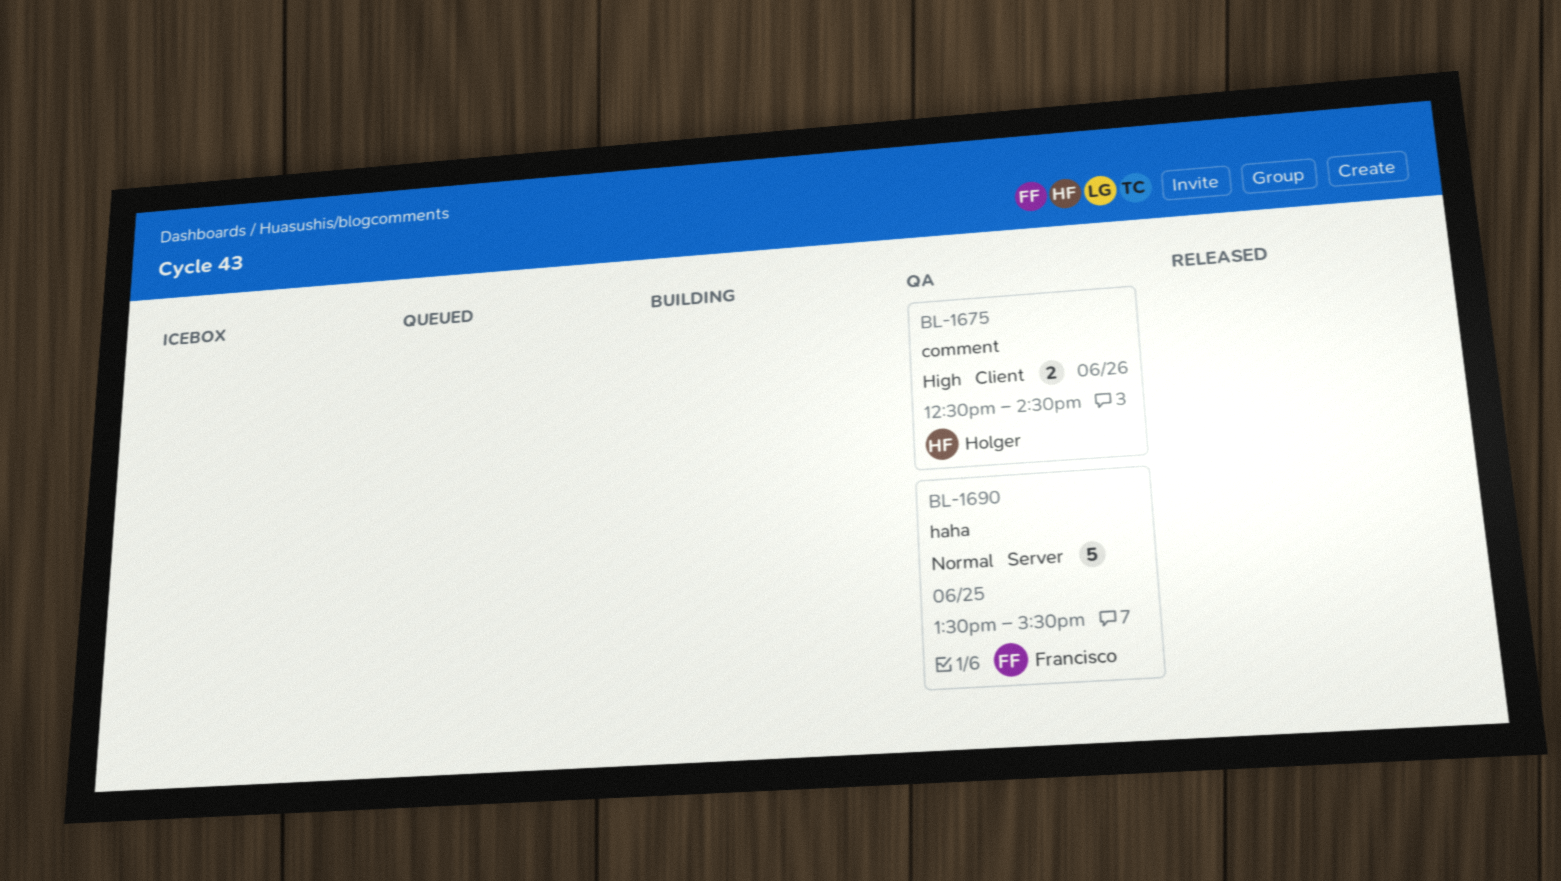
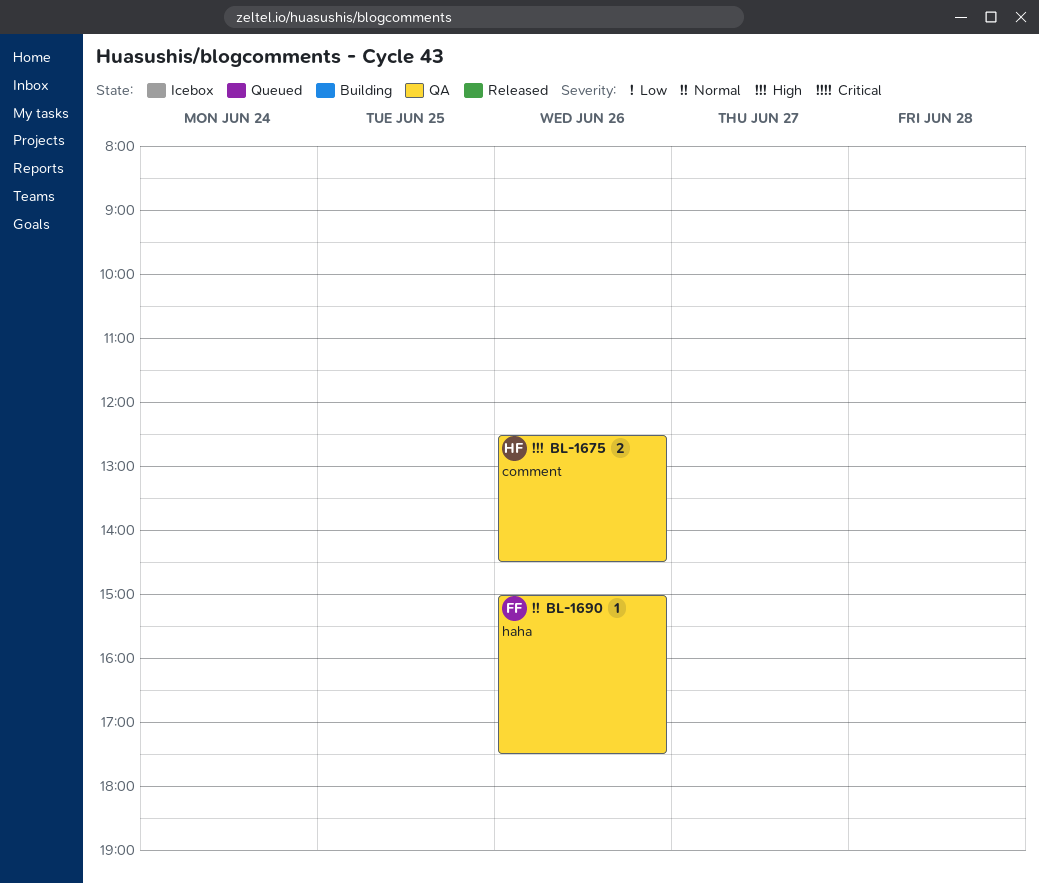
BL-1690, estimate: 5 -> 1
BL-1690, day: Jun 25 -> Jun 26
BL-1690, begins: 13:30 -> 15:00
BL-1690, ends: 15:30 -> 17:30

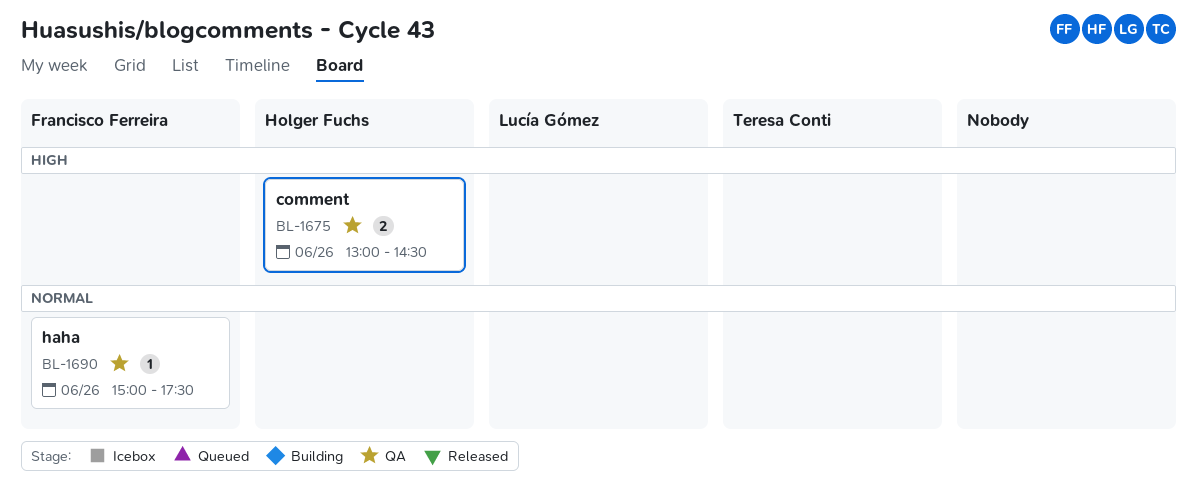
BL-1675, begins: 12:30 -> 13:00

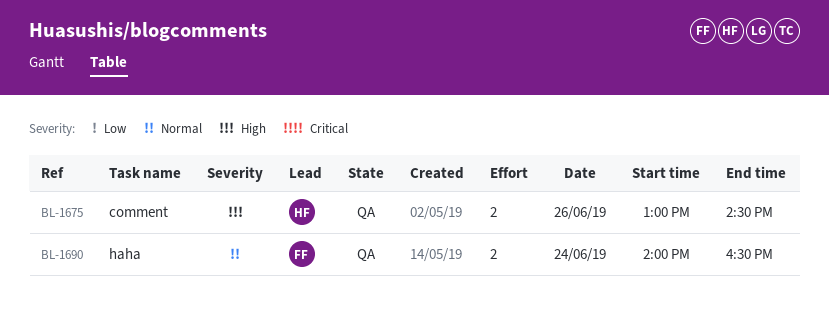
BL-1690, estimate: 1 -> 2
BL-1690, day: Jun 26 -> Jun 24
BL-1690, begins: 15:00 -> 14:00
BL-1690, ends: 17:30 -> 16:30

